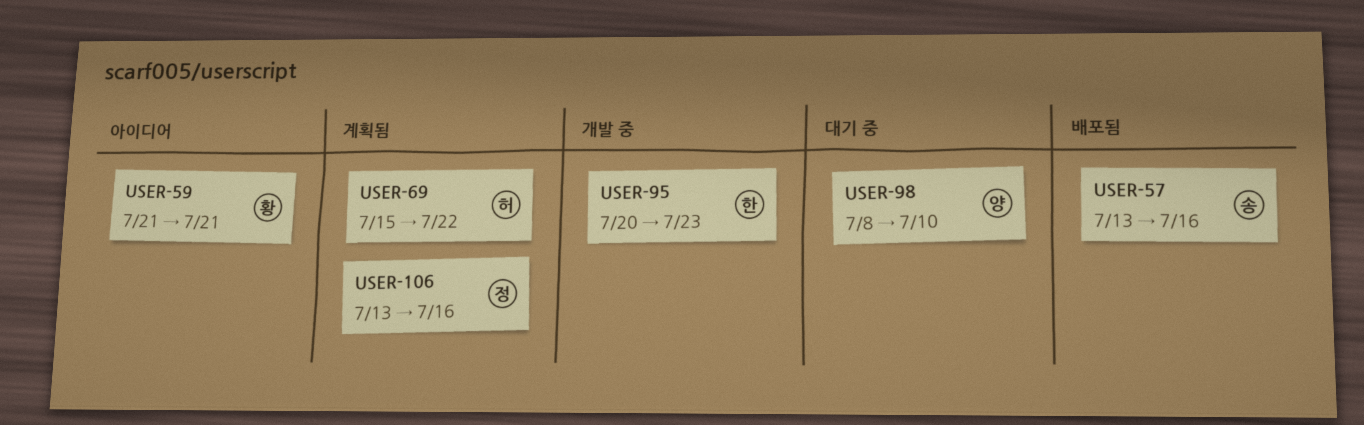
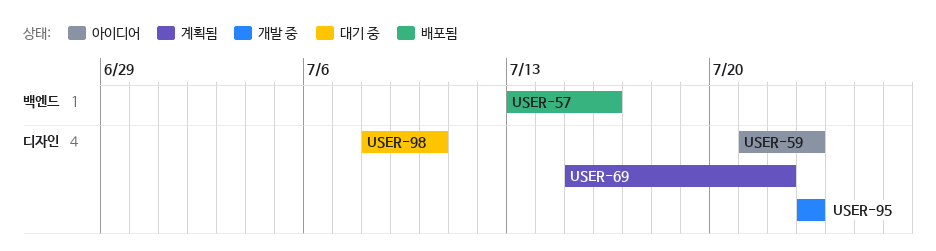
USER-59, due: Jul 21 -> Jul 23
USER-95, start: Jul 20 -> Jul 23
USER-106: present -> none

